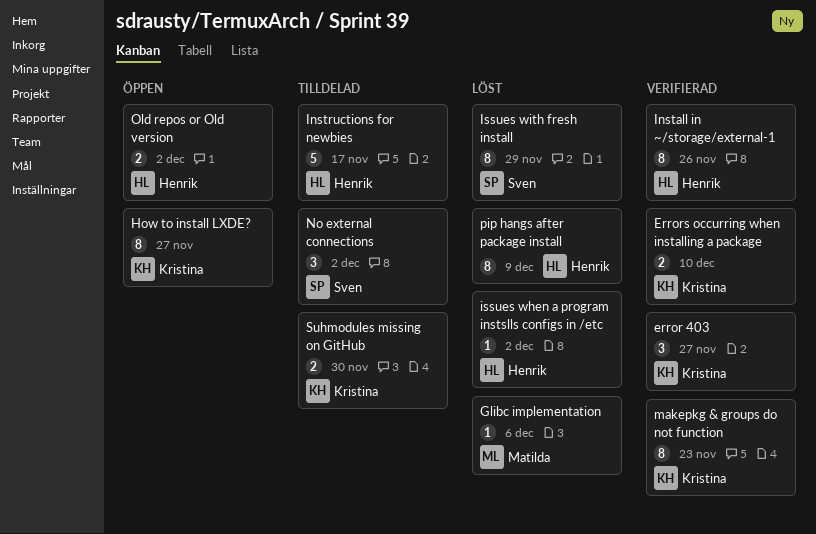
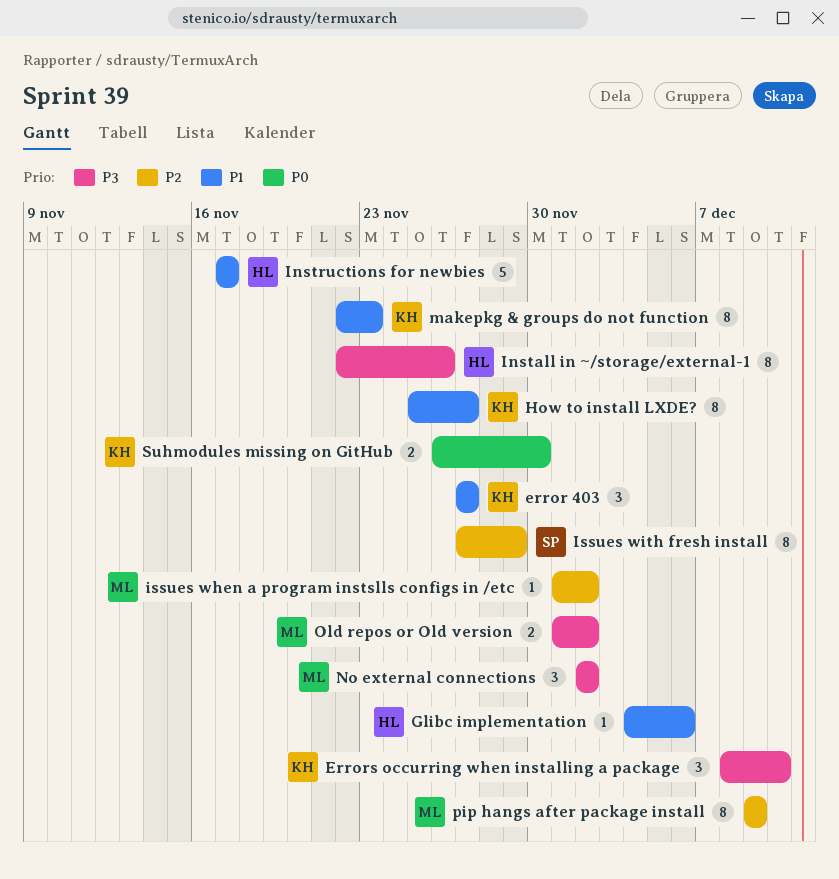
Errors occurring when installing a package, estimate: 2 -> 3
Glibc implementation, owner: Matilda -> Henrik
issues when a program instslls configs in /etc, owner: Henrik -> Matilda
No external connections, owner: Sven -> Matilda
Old repos or Old version, owner: Henrik -> Matilda
pip hangs after package install, owner: Henrik -> Matilda

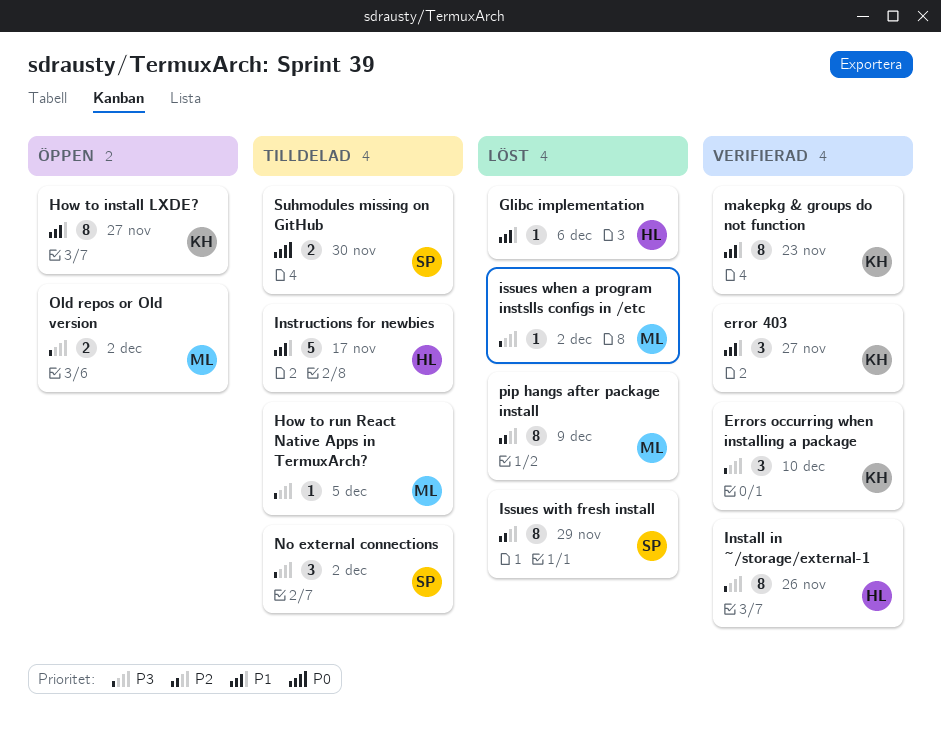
How to run React Native Apps in TermuxArch?: none -> present
issues when a program instslls configs in /etc, priority: P2 -> P3
No external connections, owner: ML -> SP
Suhmodules missing on GitHub, owner: KH -> SP

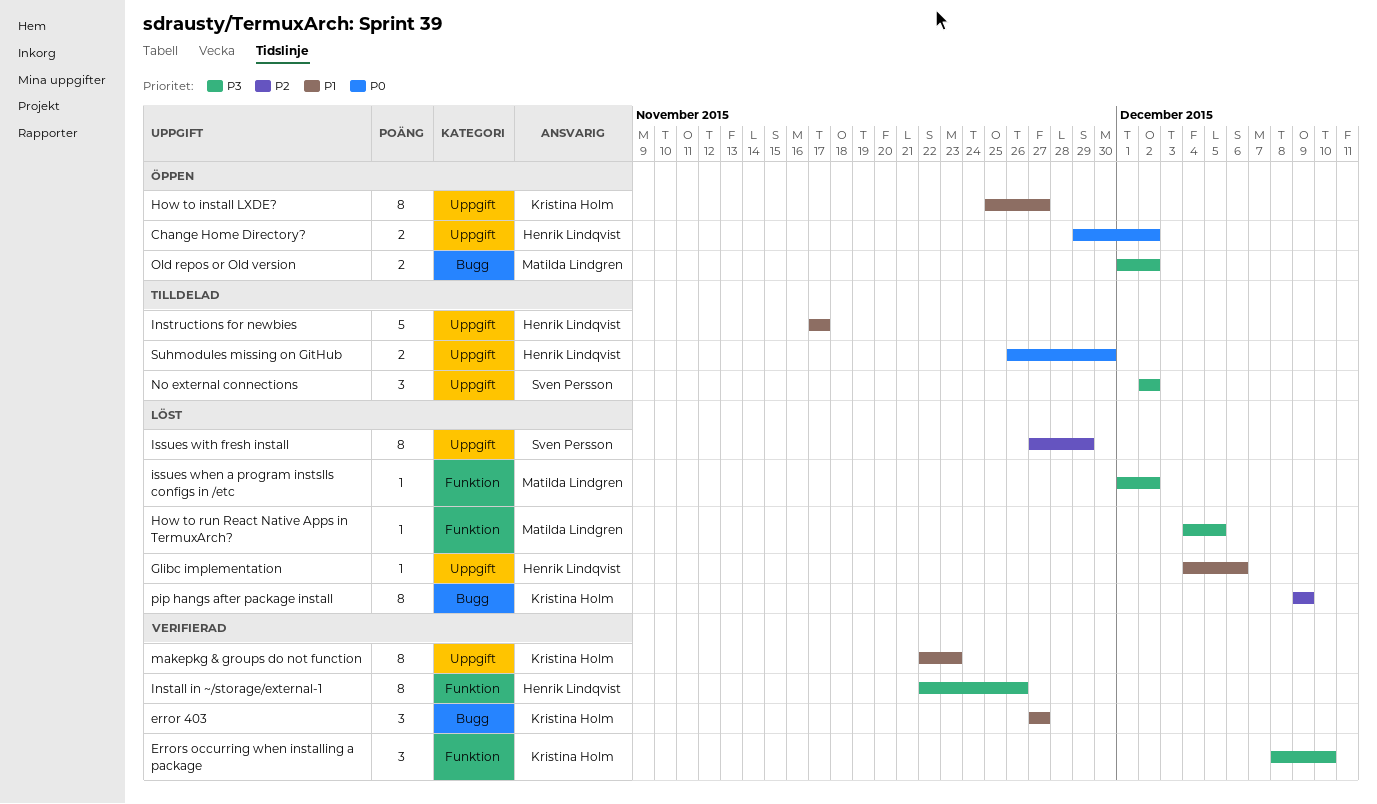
Change Home Directory?: none -> present
How to run React Native Apps in TermuxArch?, status: Tilldelad -> Löst
pip hangs after package install, owner: Matilda Lindgren -> Kristina Holm
Suhmodules missing on GitHub, owner: Sven Persson -> Henrik Lindqvist

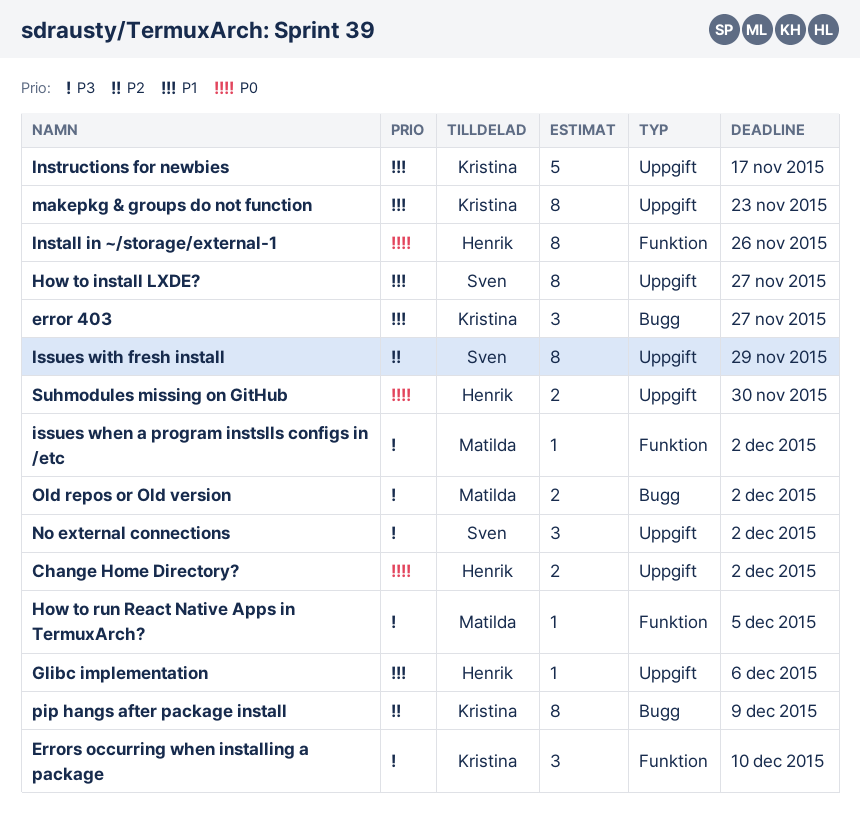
How to install LXDE?, owner: Kristina Holm -> Sven Persson
Install in ~/storage/external-1, priority: P3 -> P0
Instructions for newbies, owner: Henrik Lindqvist -> Kristina Holm

